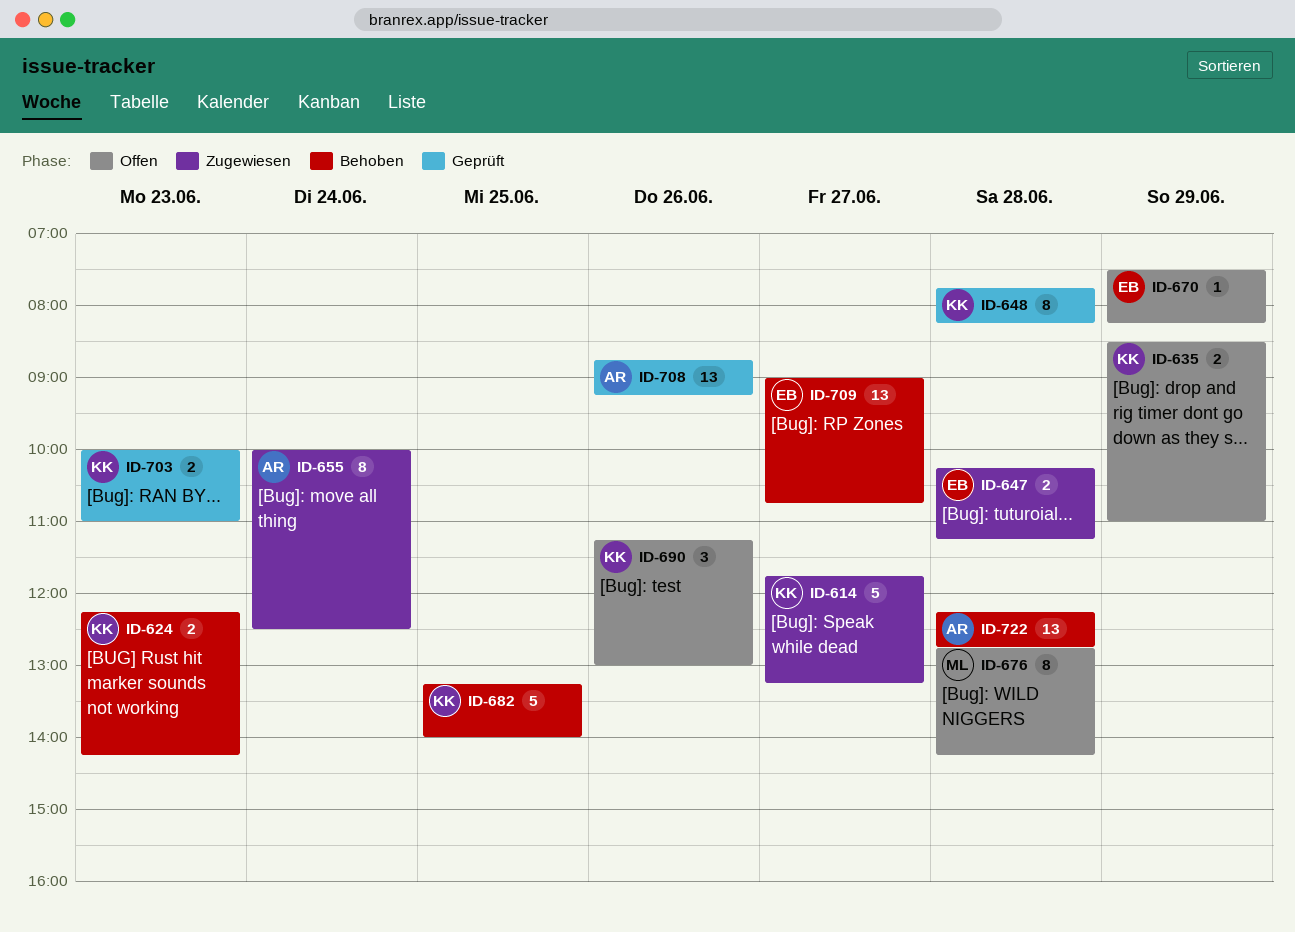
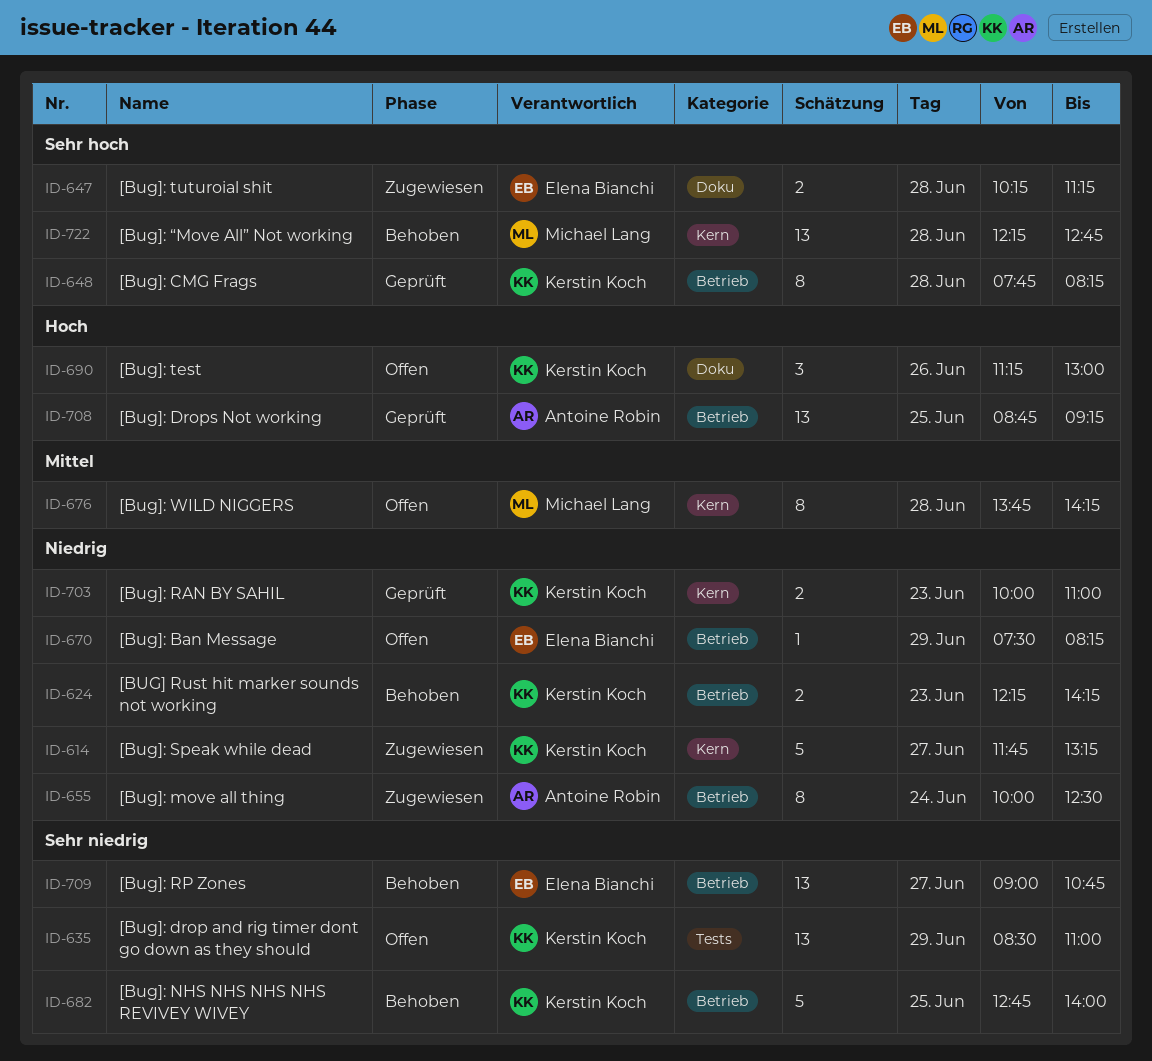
ID-635, estimate: 2 -> 13
ID-676, begins: 12:45 -> 13:45
ID-682, begins: 13:15 -> 12:45
ID-708, day: Jun 26 -> Jun 25
ID-722, owner: Antoine Robin -> Michael Lang

